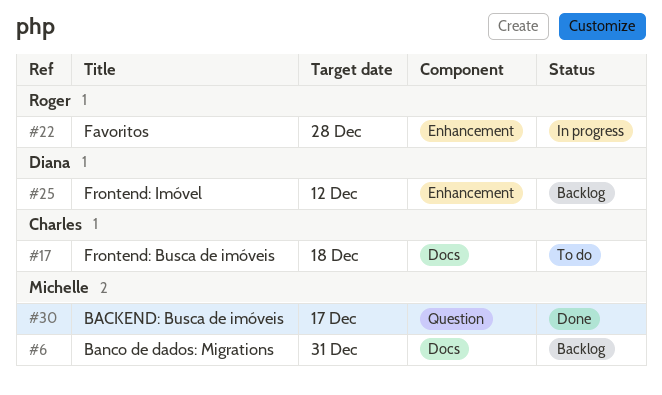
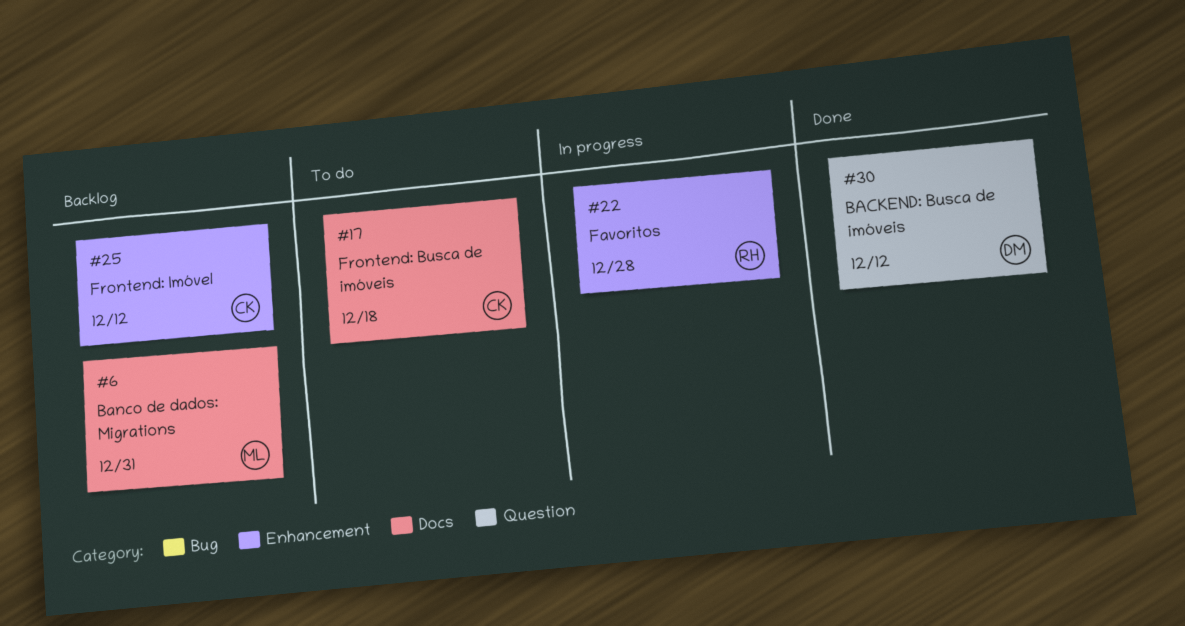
#25, owner: Diana -> Charles
#30, owner: Michelle -> Diana
#30, due: Dec 17 -> Dec 12

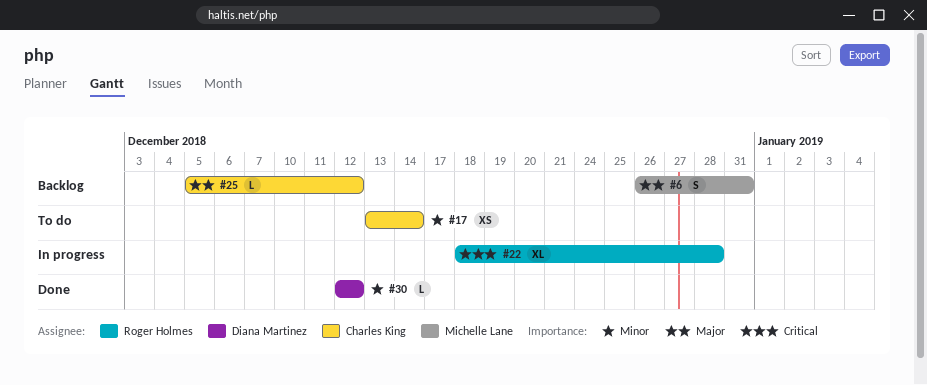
#17, due: Dec 18 -> Dec 14

